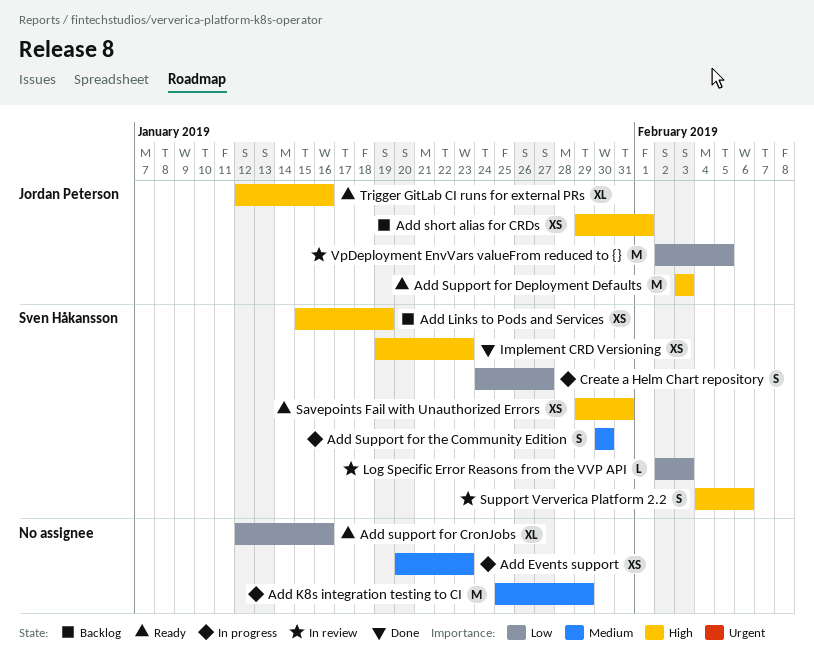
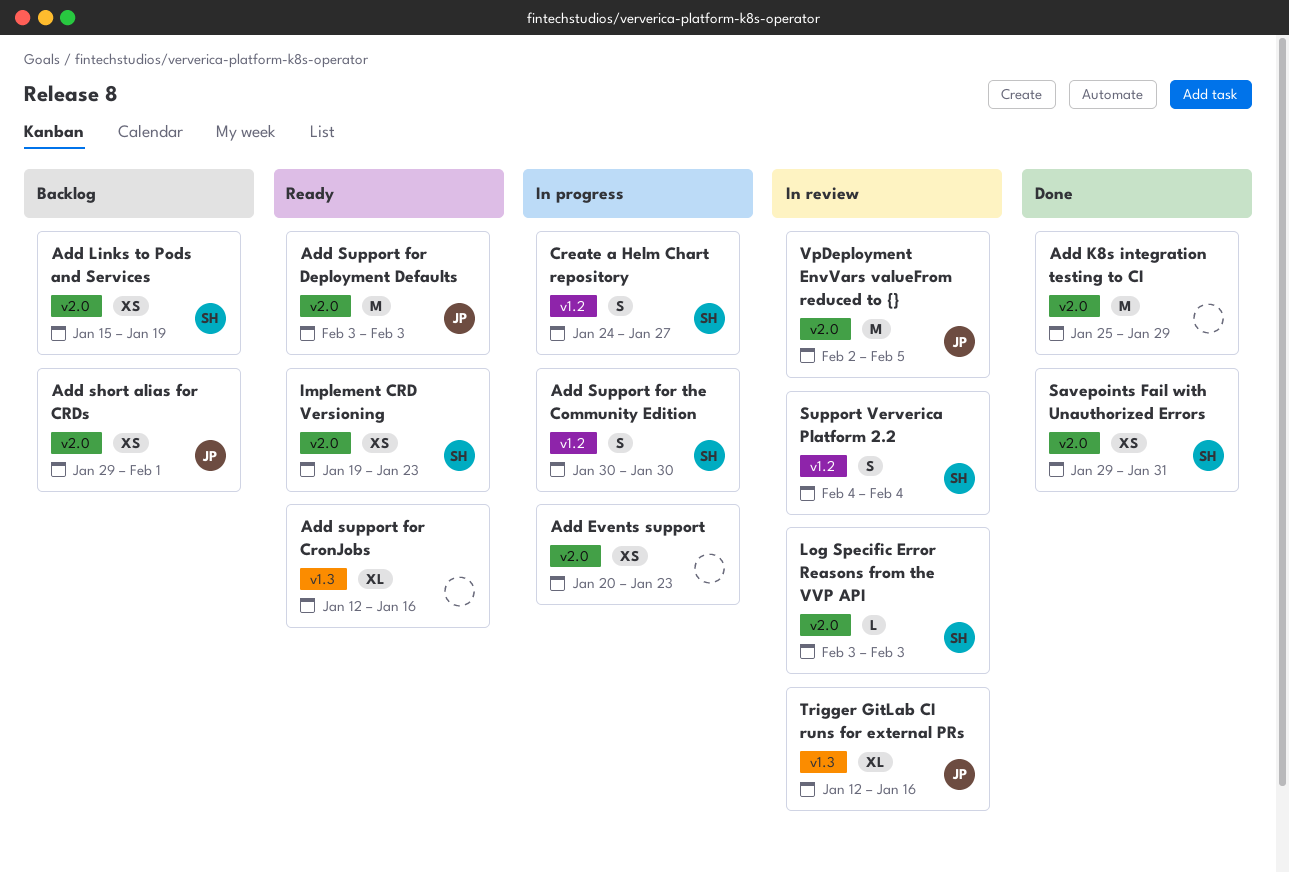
Add K8s integration testing to CI, status: In progress -> Done
Implement CRD Versioning, status: Done -> Ready
Log Specific Error Reasons from the VVP API, start: Feb 2 -> Feb 3
Savepoints Fail with Unauthorized Errors, status: Ready -> Done
Support Ververica Platform 2.2, due: Feb 6 -> Feb 4
Trigger GitLab CI runs for external PRs, status: Ready -> In review

